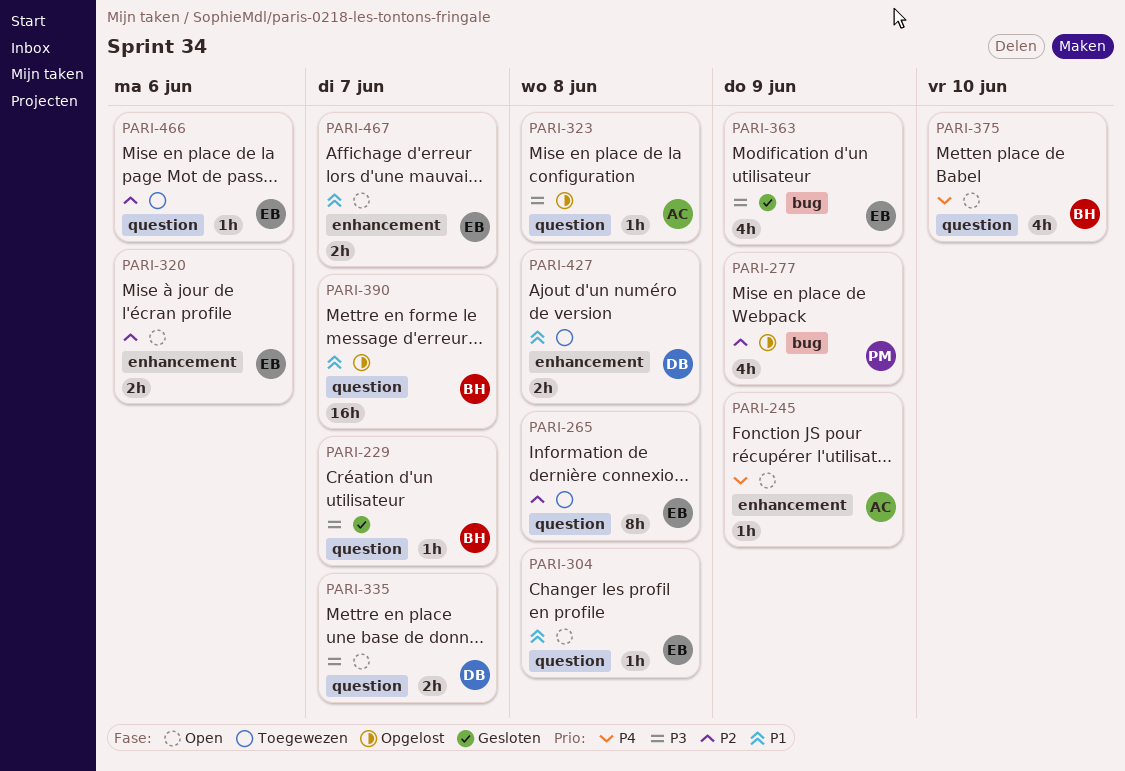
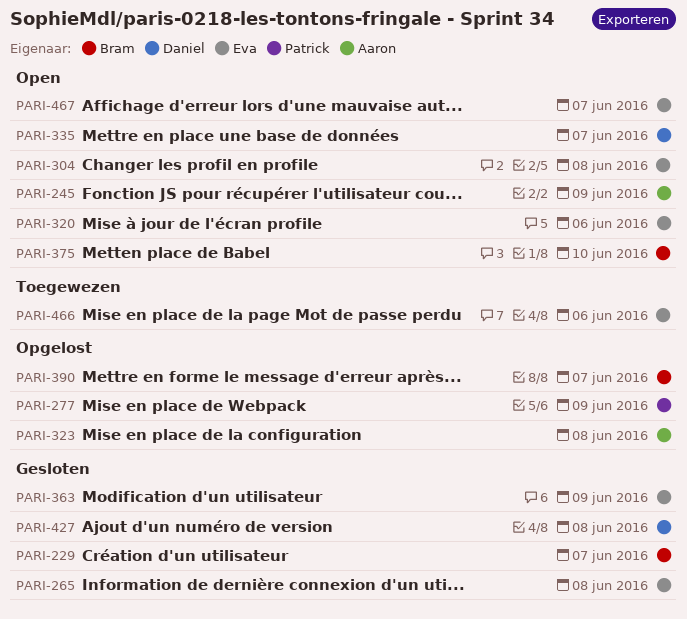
PARI-265, status: Toegewezen -> Gesloten
PARI-427, status: Toegewezen -> Gesloten

